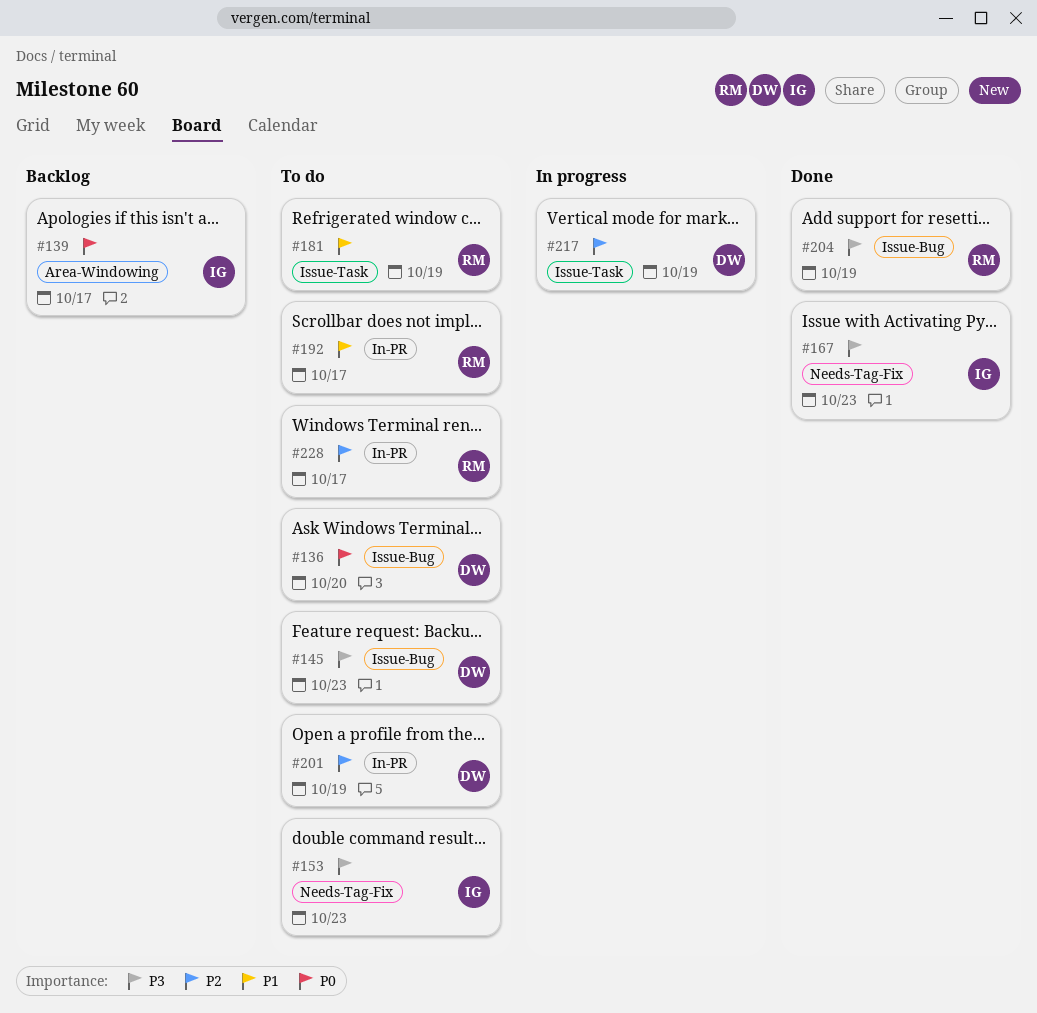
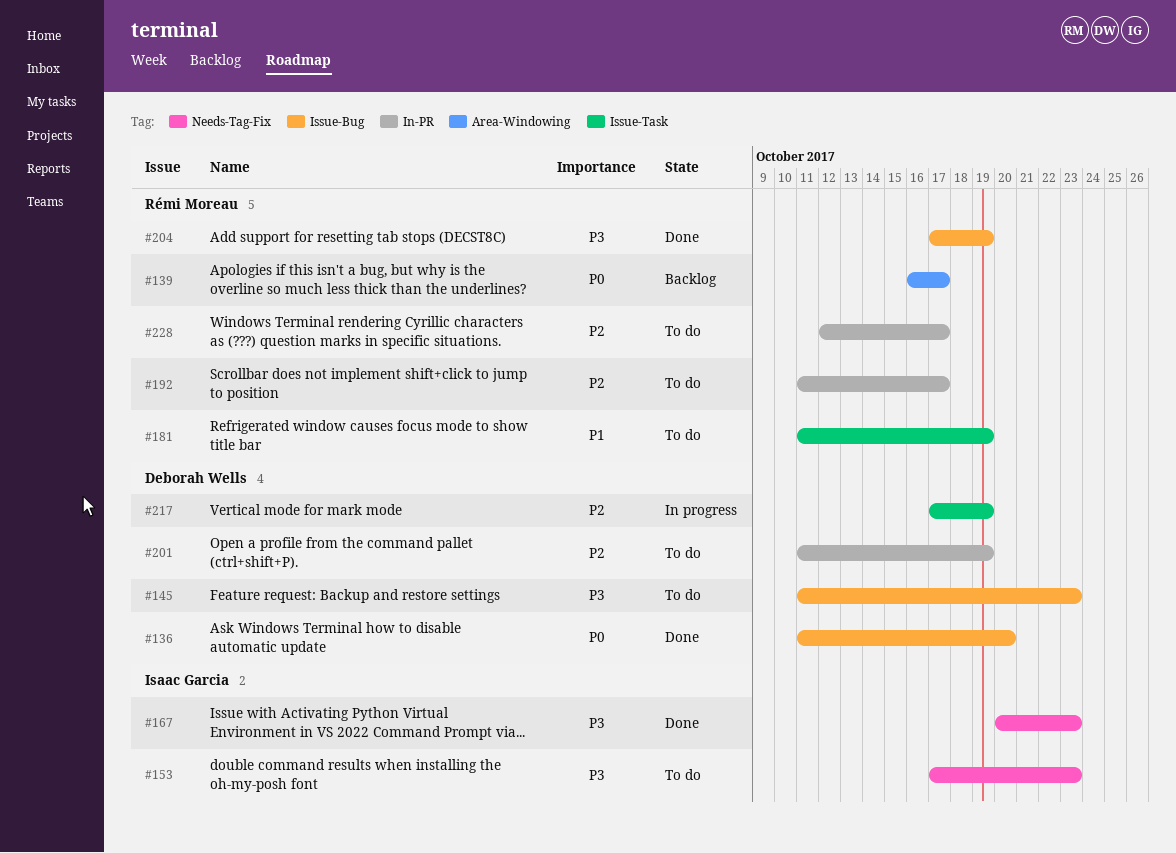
#136, status: To do -> Done
#139, owner: Isaac Garcia -> Rémi Moreau
#192, priority: P1 -> P2

